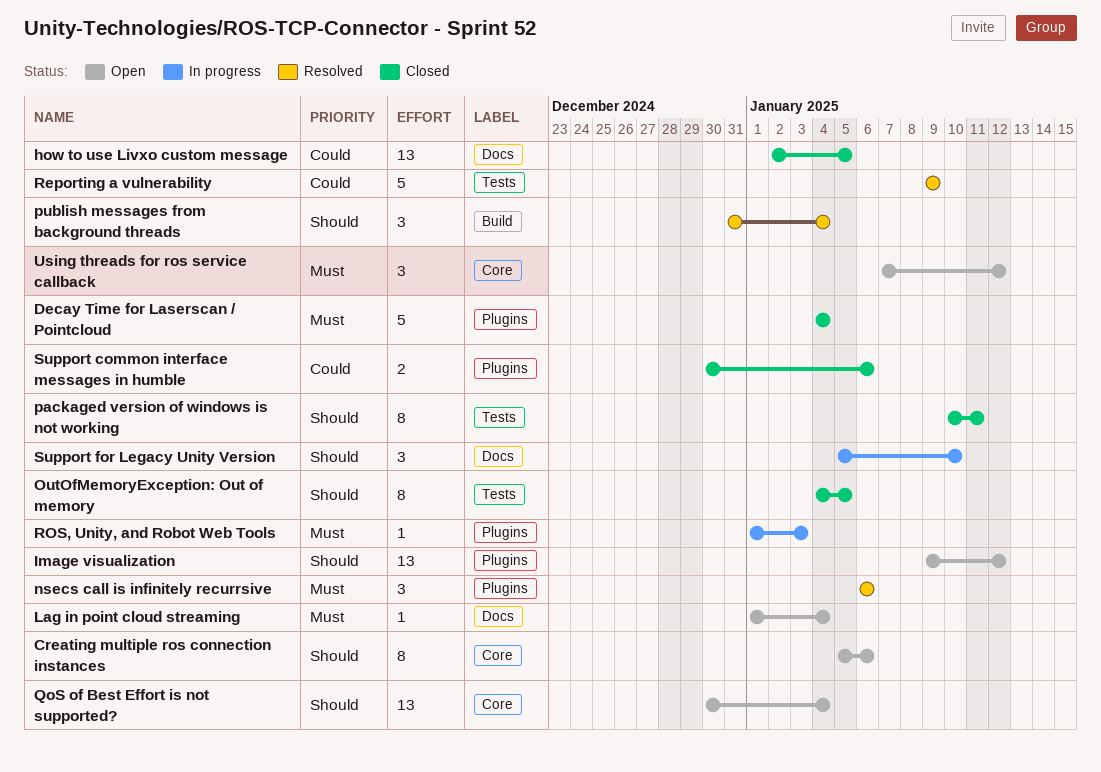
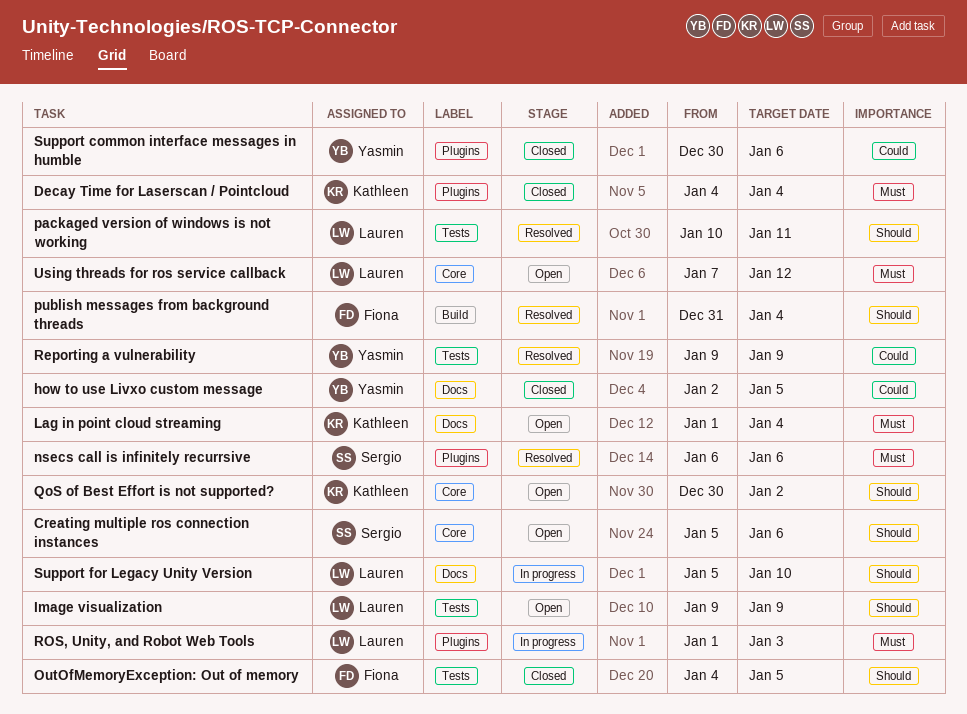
Image visualization, label: Plugins -> Tests
Image visualization, due: Jan 12 -> Jan 9
packaged version of windows is not working, status: Closed -> Resolved
QoS of Best Effort is not supported?, due: Jan 4 -> Jan 2

